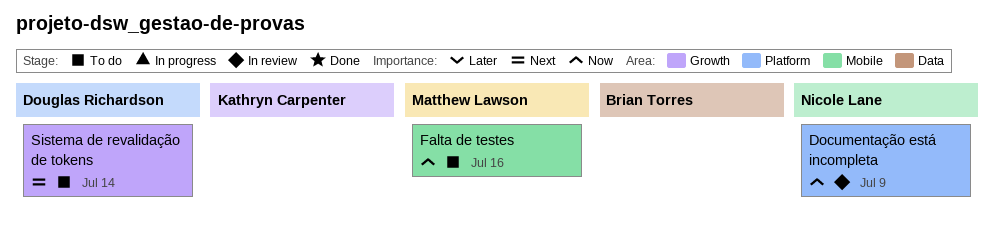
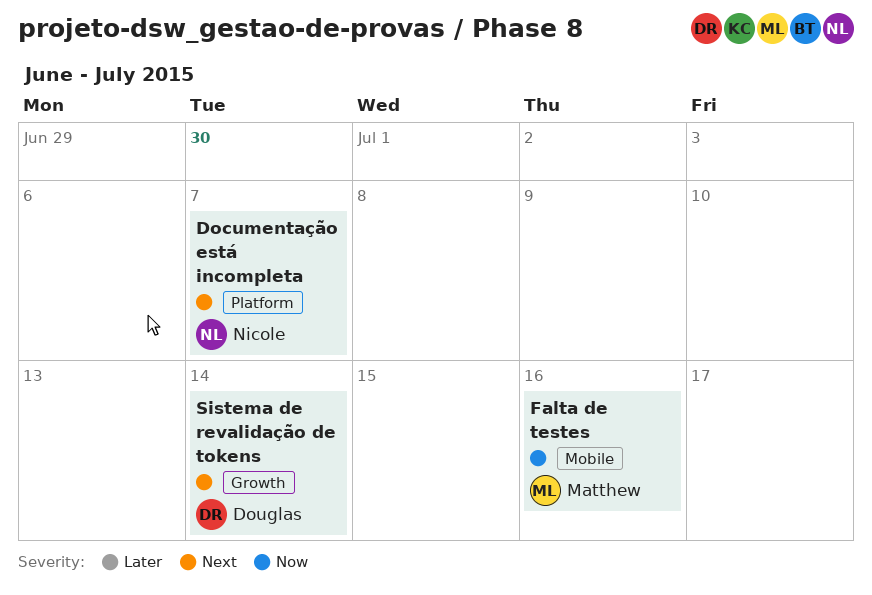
Documentação está incompleta, priority: Now -> Next
Documentação está incompleta, due: Jul 9 -> Jul 7

